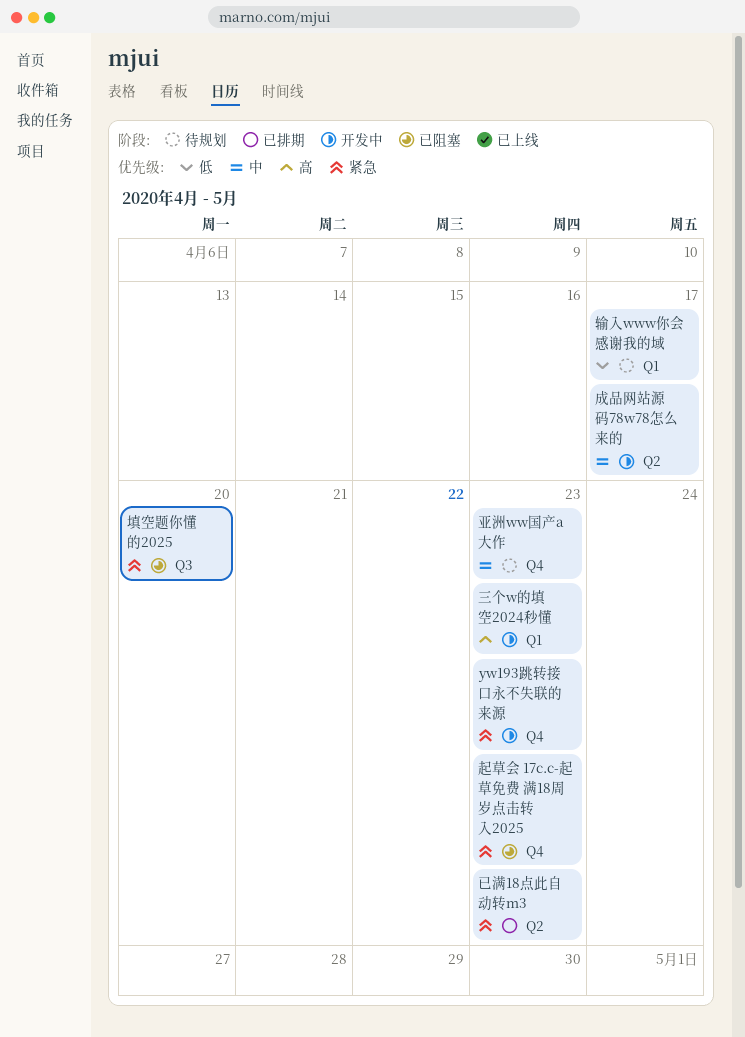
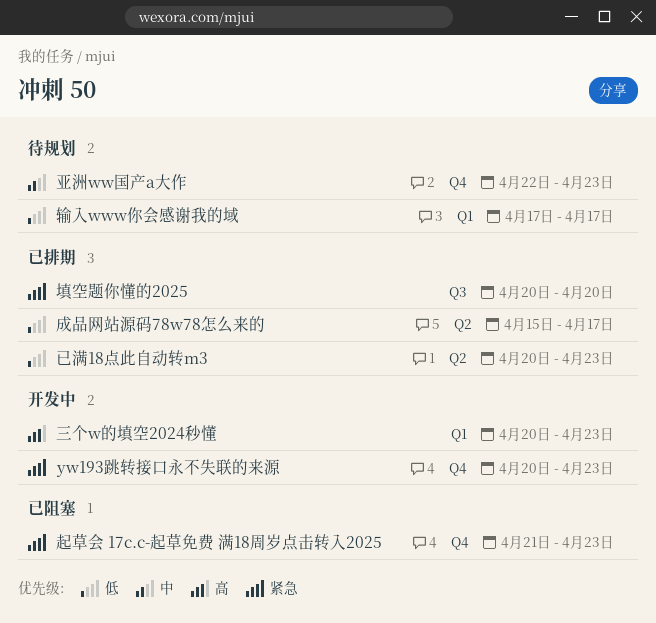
填空题你懂的2025, status: 已阻塞 -> 已排期
已满18点此自动转m3, priority: 紧急 -> 低
成品网站源码78w78怎么来的, status: 开发中 -> 已排期
成品网站源码78w78怎么来的, priority: 中 -> 低

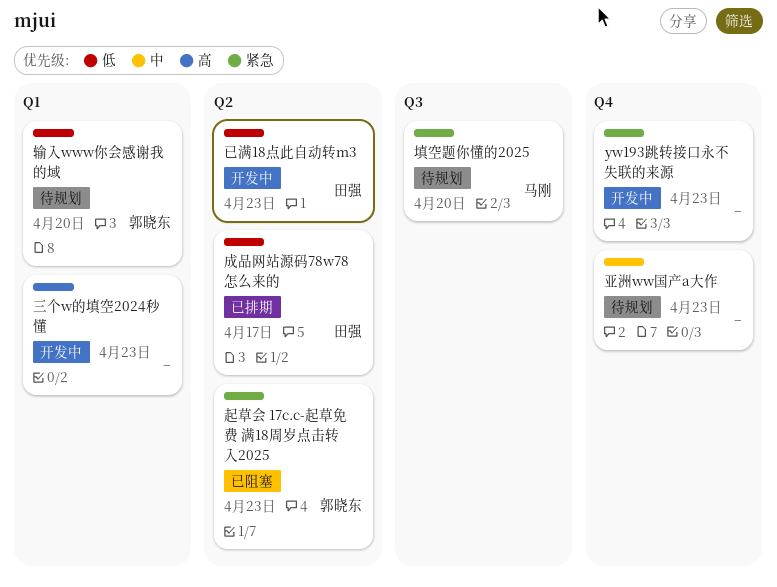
填空题你懂的2025, status: 已排期 -> 待规划
已满18点此自动转m3, status: 已排期 -> 开发中
起草会 17c.c-起草免费 满18周岁点击转入2025, label: Q4 -> Q2
输入www你会感谢我的域, due: Apr 17 -> Apr 20

